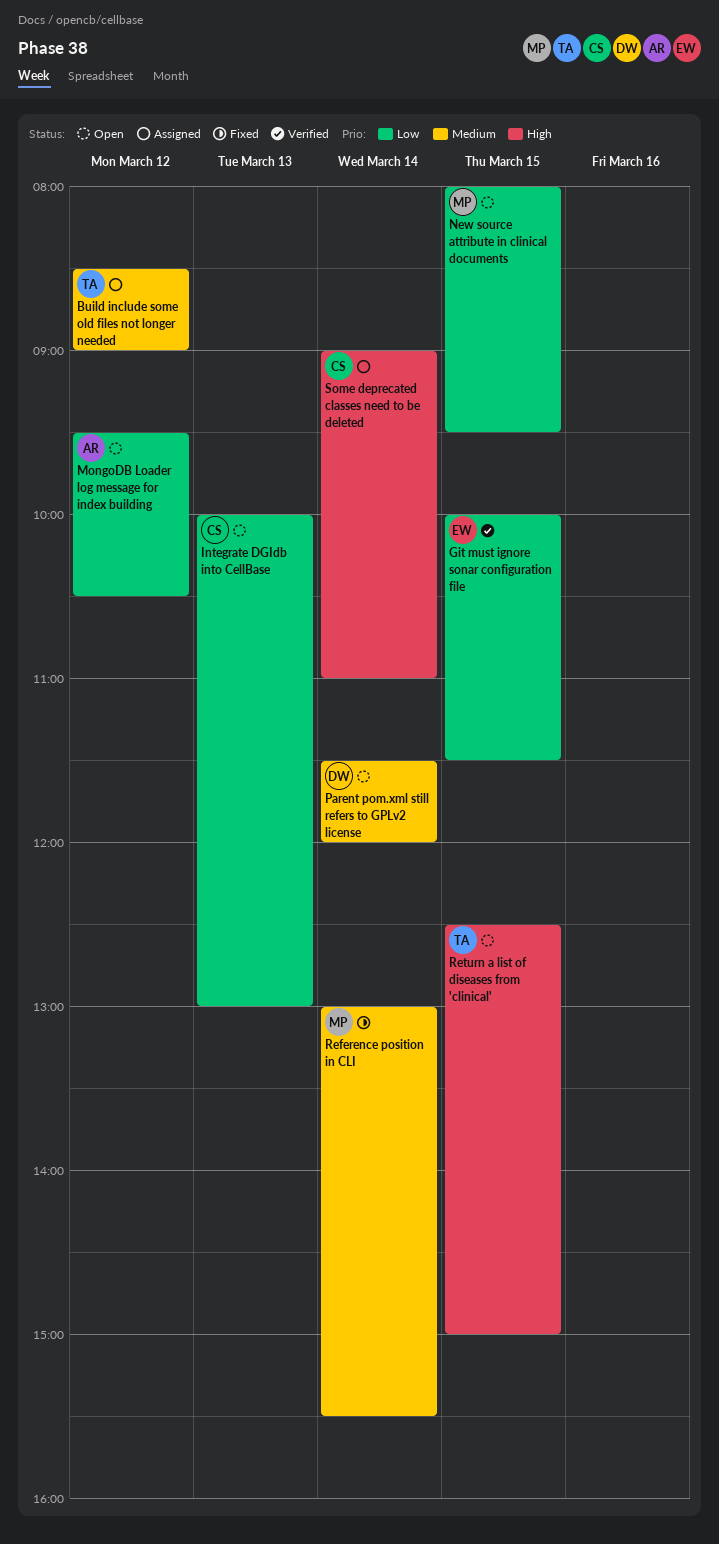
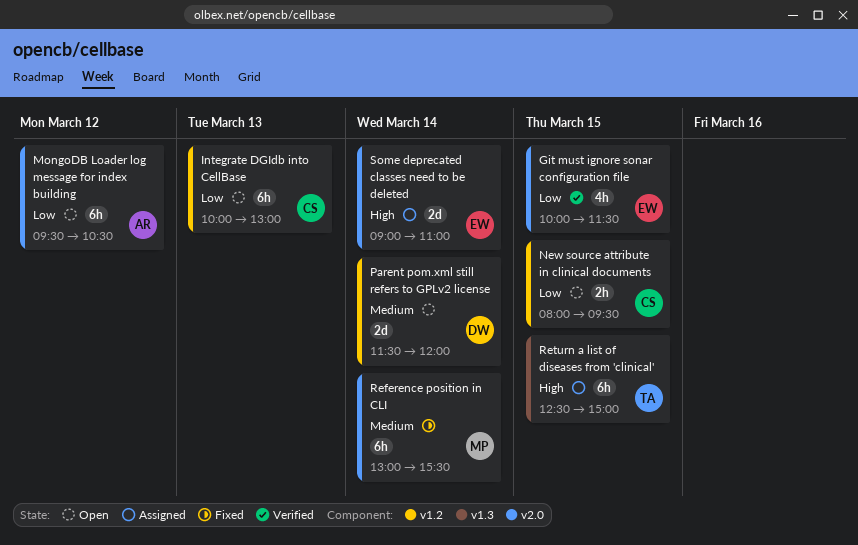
Build include some old files not longer needed: present -> none
New source attribute in clinical documents, owner: MP -> CS
Return a list of diseases from 'clinical', status: Open -> Assigned
Some deprecated classes need to be deleted, owner: CS -> EW

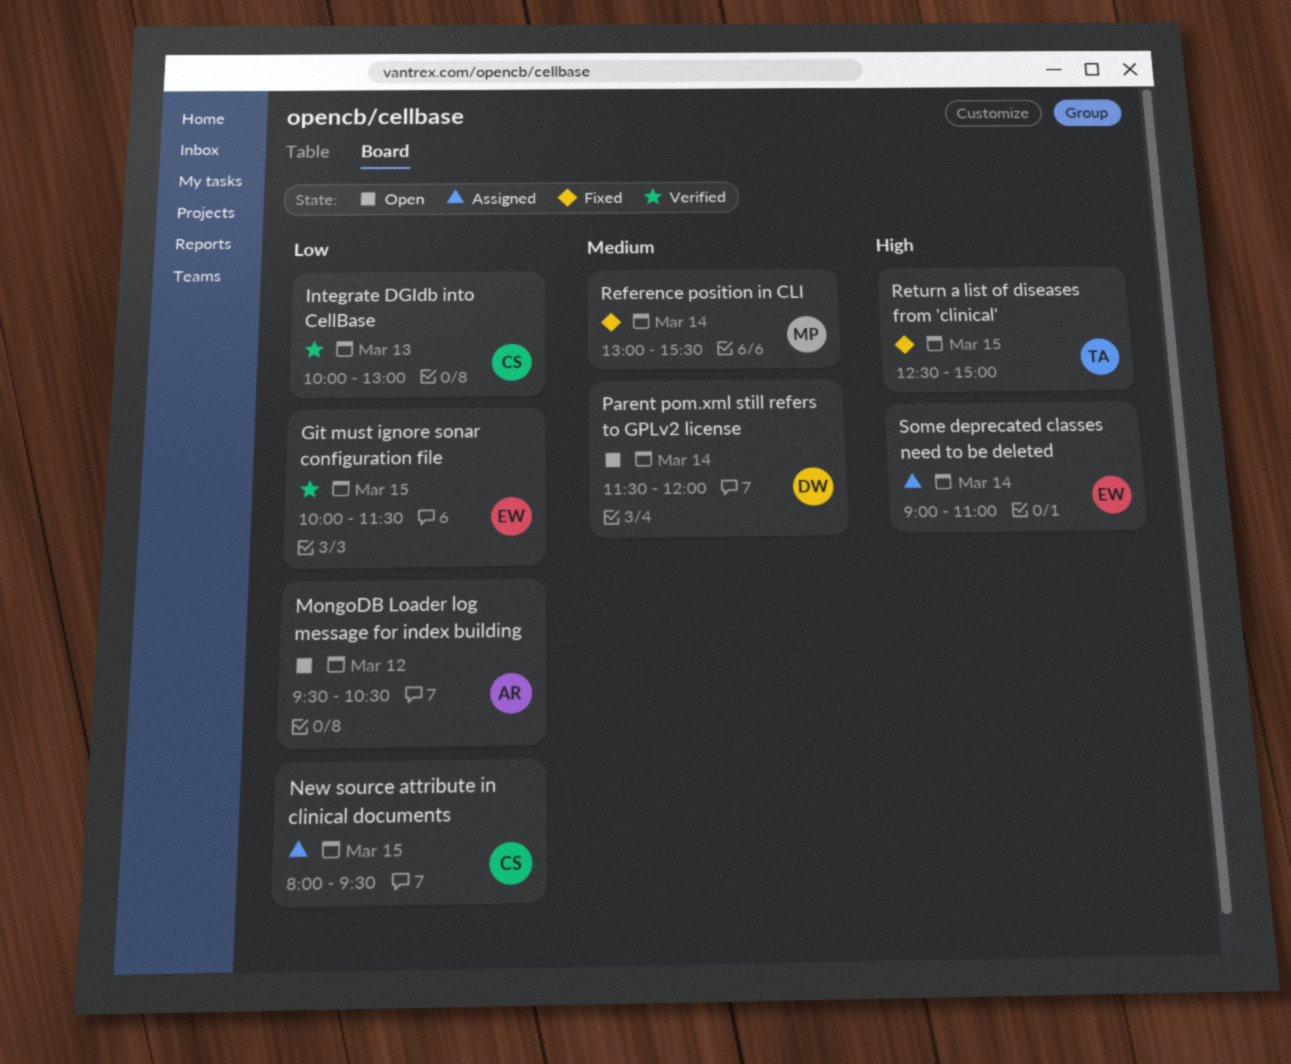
Integrate DGIdb into CellBase, status: Open -> Verified
New source attribute in clinical documents, status: Open -> Assigned
Return a list of diseases from 'clinical', status: Assigned -> Fixed

